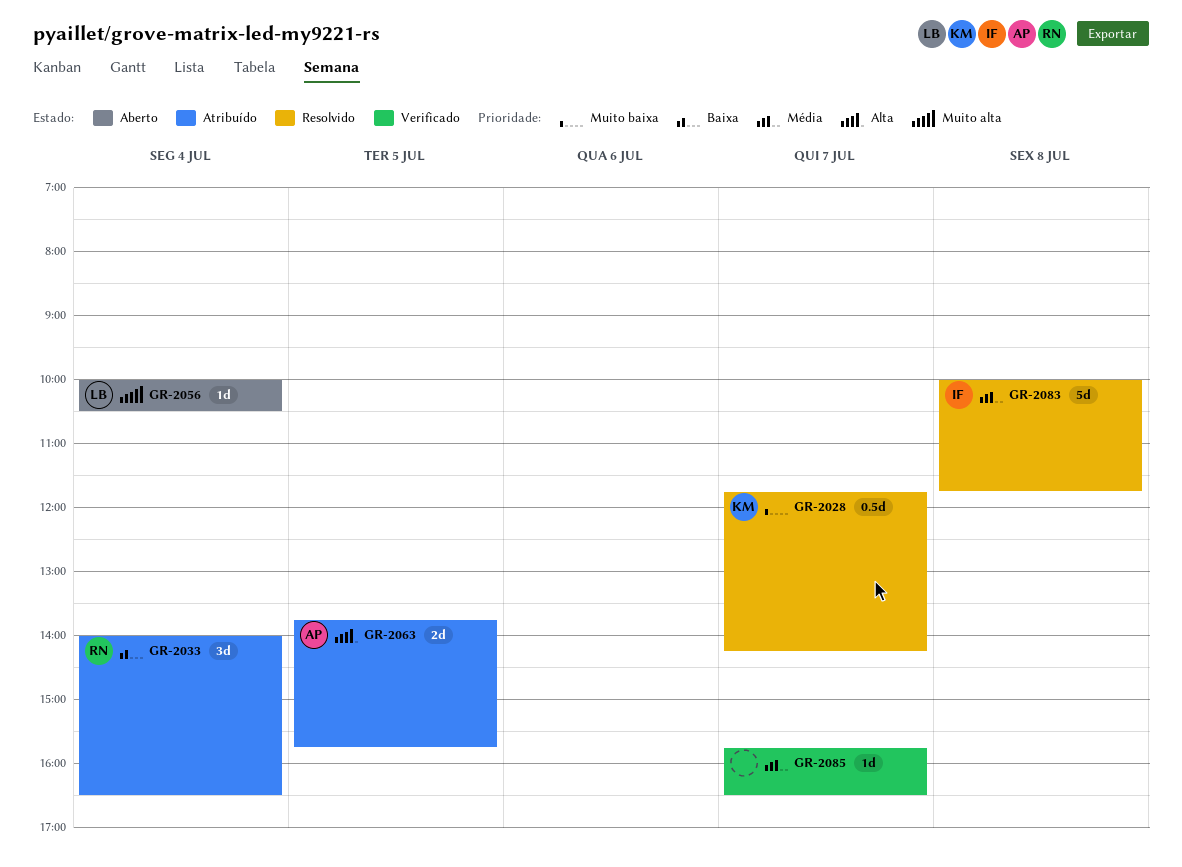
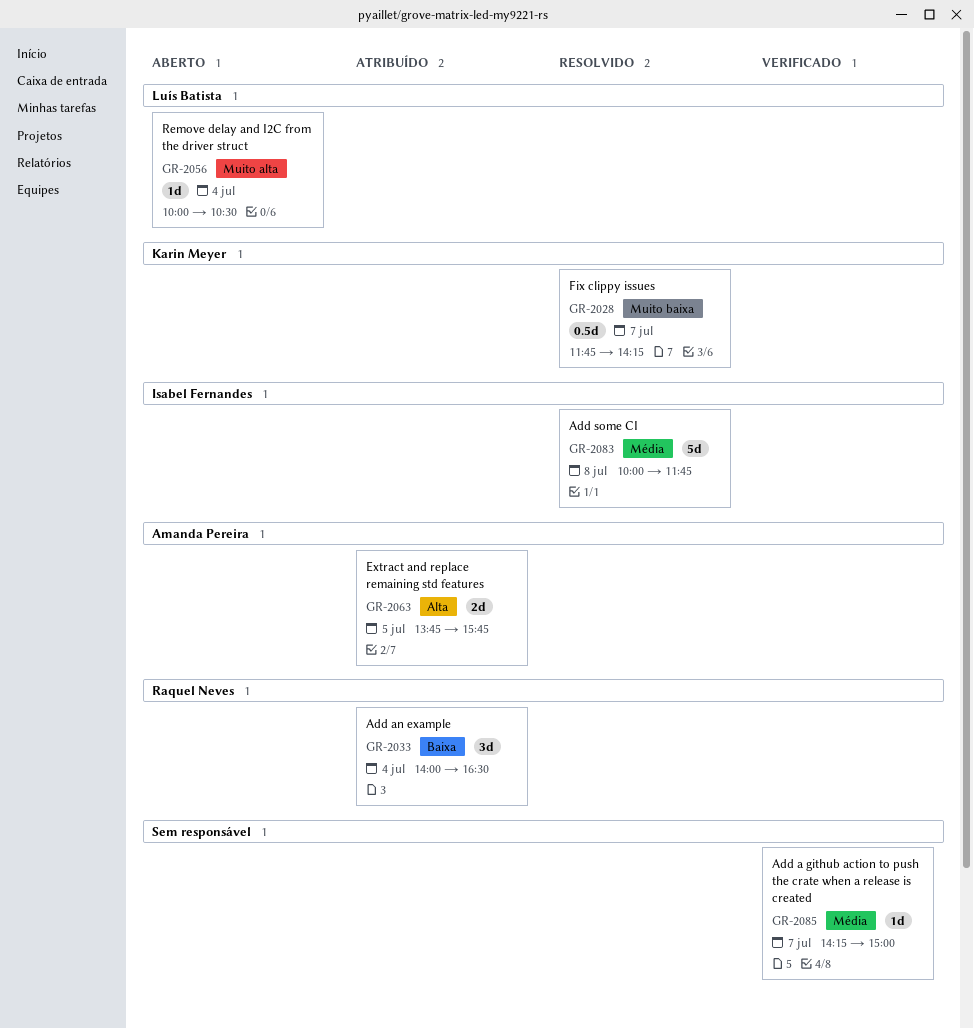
GR-2085, begins: 15:45 -> 14:15
GR-2085, ends: 16:30 -> 15:00

